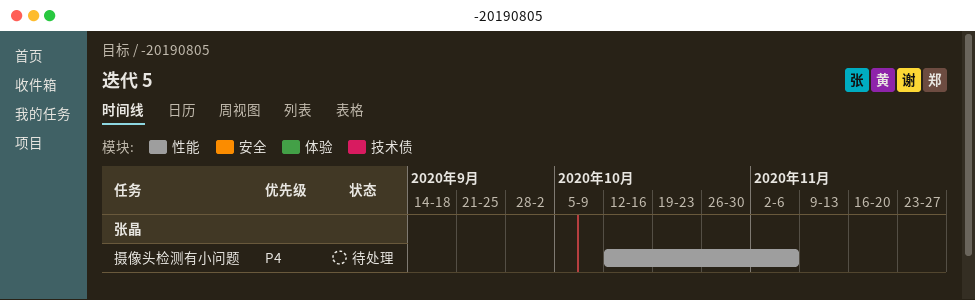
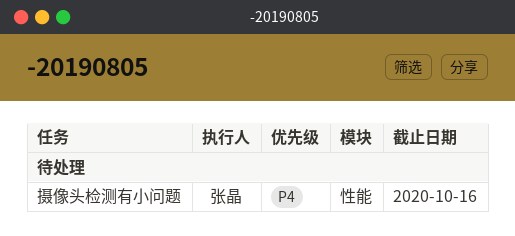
摄像头检测有小问题, due: Nov 6 -> Oct 16

